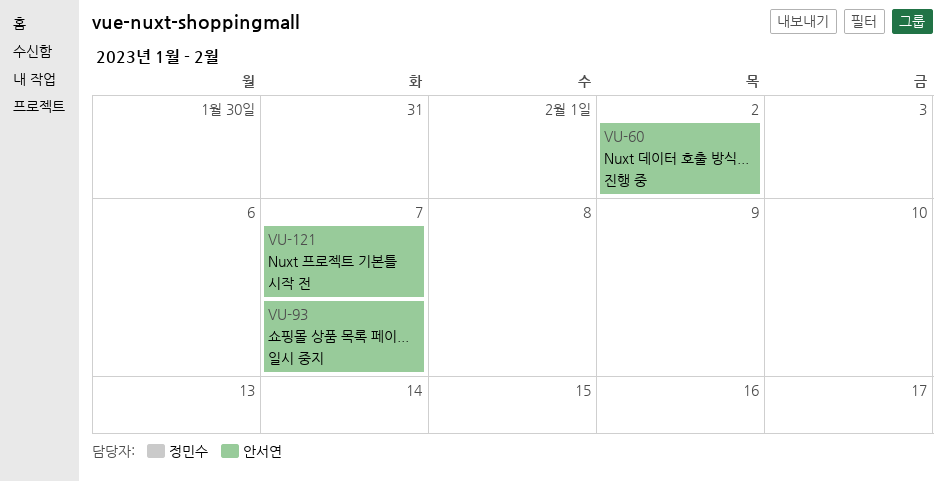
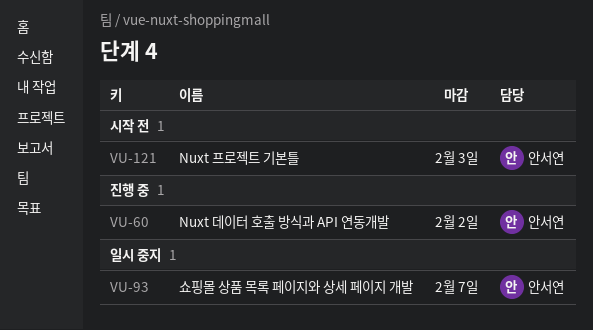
VU-121, due: Feb 7 -> Feb 3

